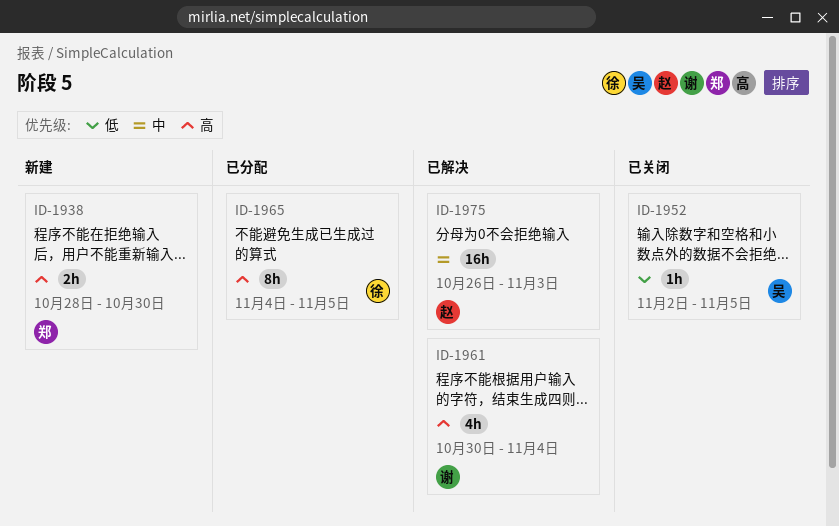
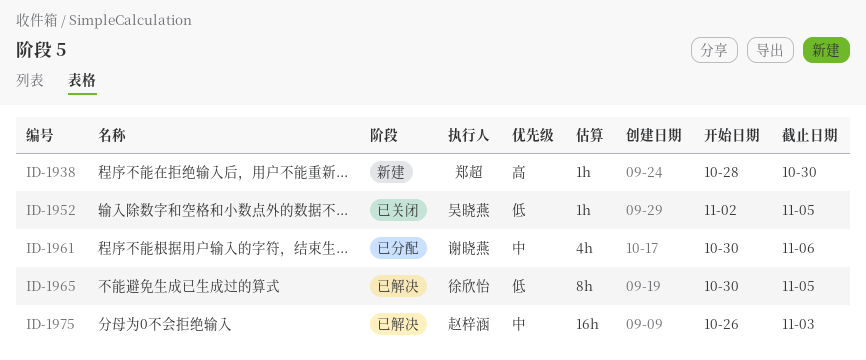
ID-1938, estimate: 2h -> 1h
ID-1961, status: 已解决 -> 已分配
ID-1961, priority: 高 -> 中
ID-1961, due: Nov 4 -> Nov 6
ID-1965, status: 已分配 -> 已解决
ID-1965, priority: 高 -> 低
ID-1965, start: Nov 4 -> Oct 30

